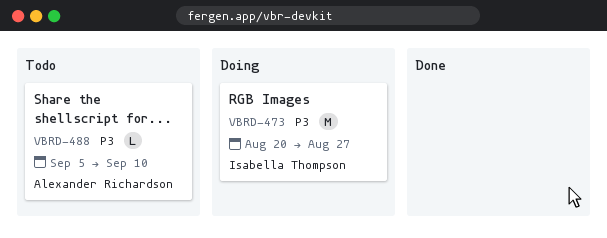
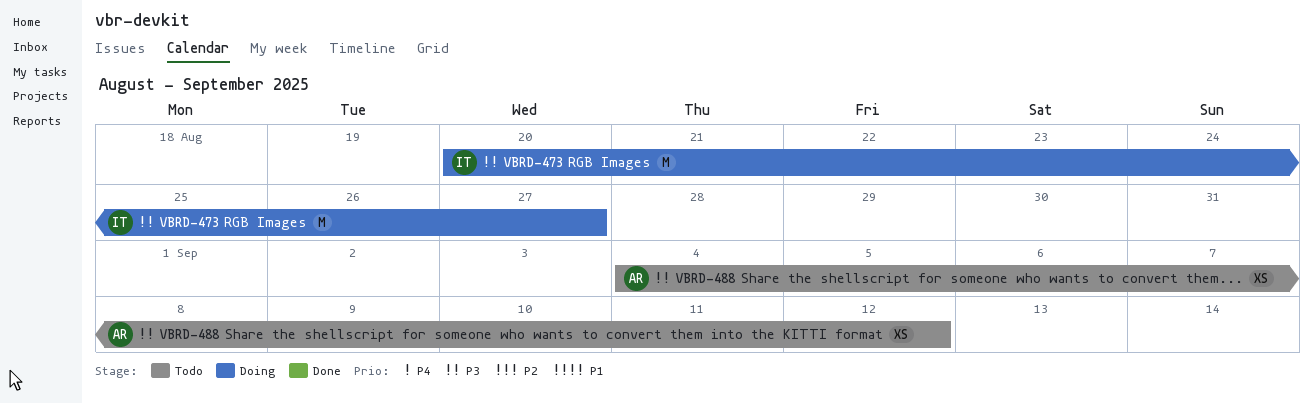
VBRD-488, estimate: L -> XS
VBRD-488, start: Sep 5 -> Sep 4
VBRD-488, due: Sep 10 -> Sep 12

